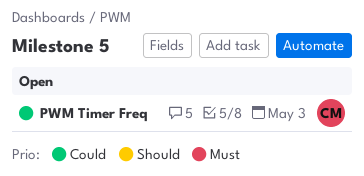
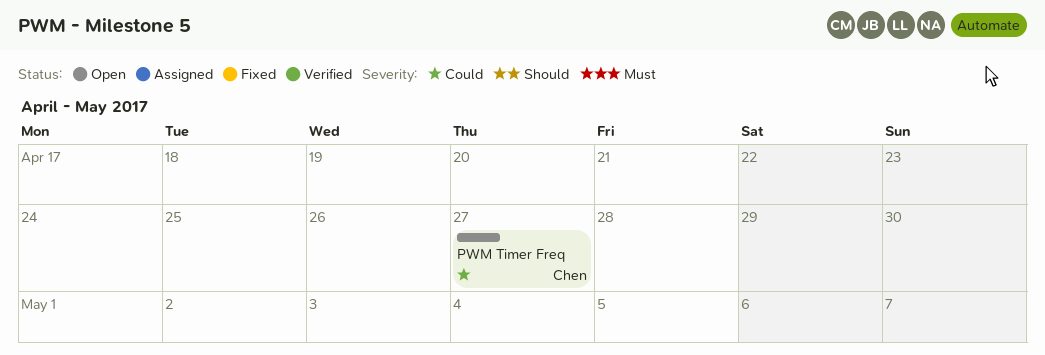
PWM Timer Freq, due: May 3 -> Apr 27

